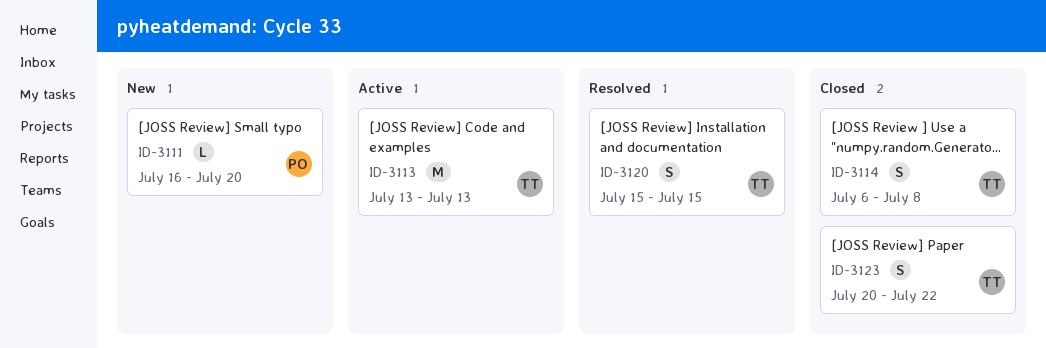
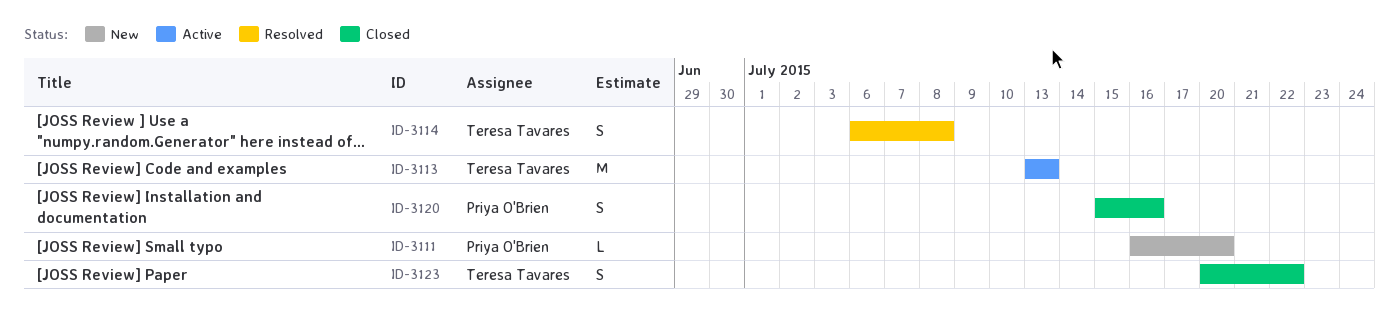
ID-3114, status: Closed -> Resolved
ID-3120, status: Resolved -> Closed
ID-3120, owner: Teresa Tavares -> Priya O'Brien
ID-3120, due: Jul 15 -> Jul 16

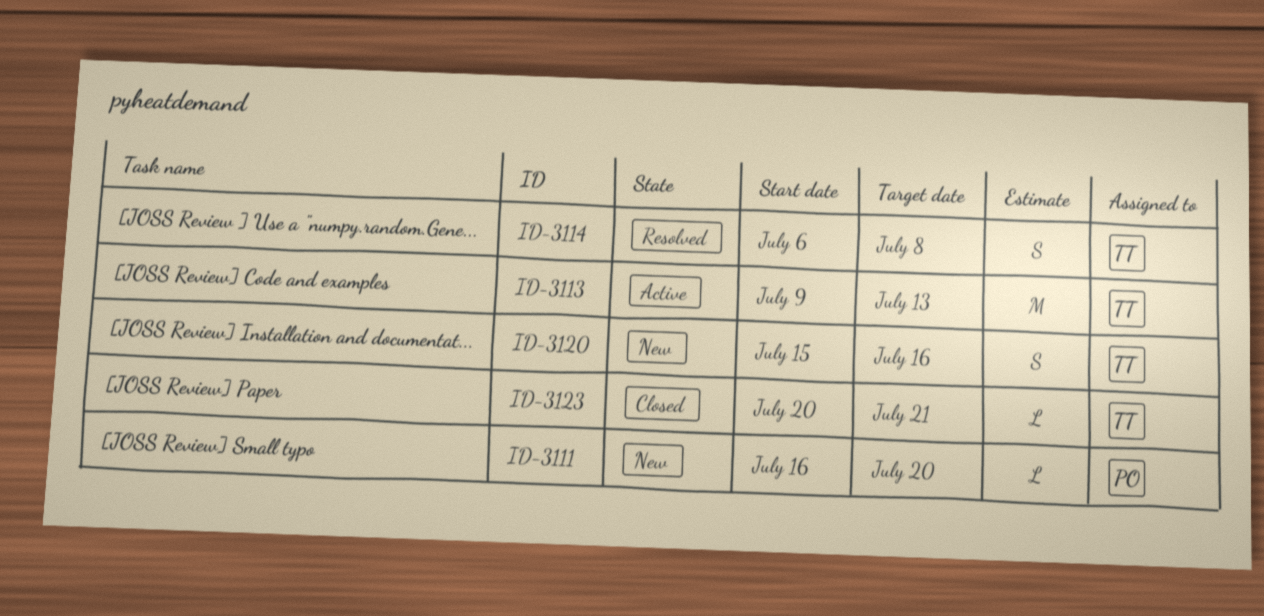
ID-3113, start: Jul 13 -> Jul 9
ID-3120, status: Closed -> New
ID-3120, owner: Priya O'Brien -> Teresa Tavares
ID-3123, estimate: S -> L
ID-3123, due: Jul 22 -> Jul 21

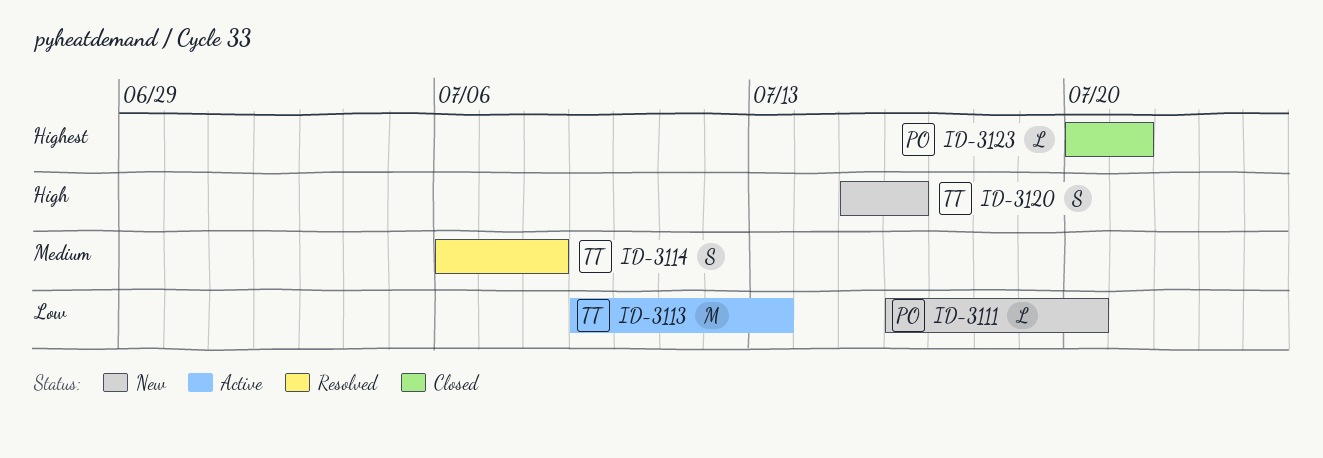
ID-3123, owner: TT -> PO

